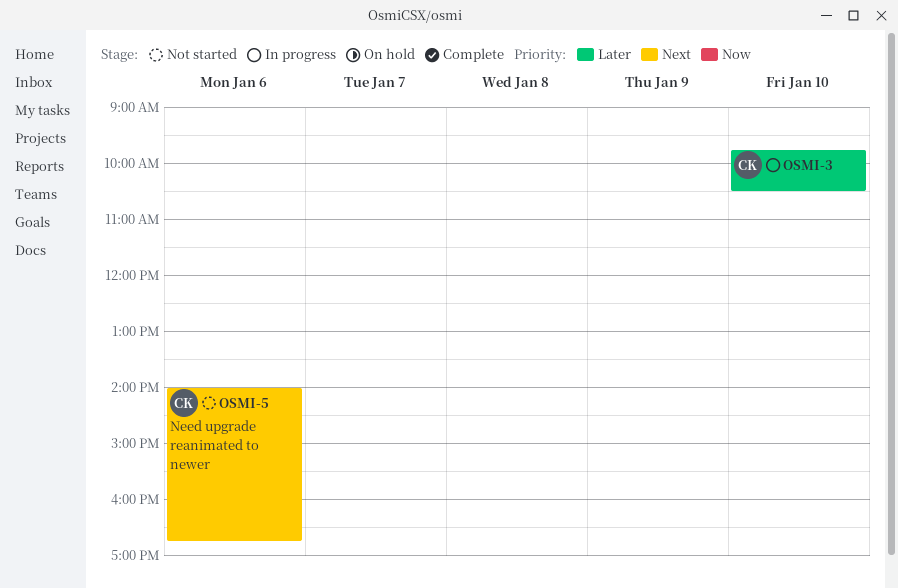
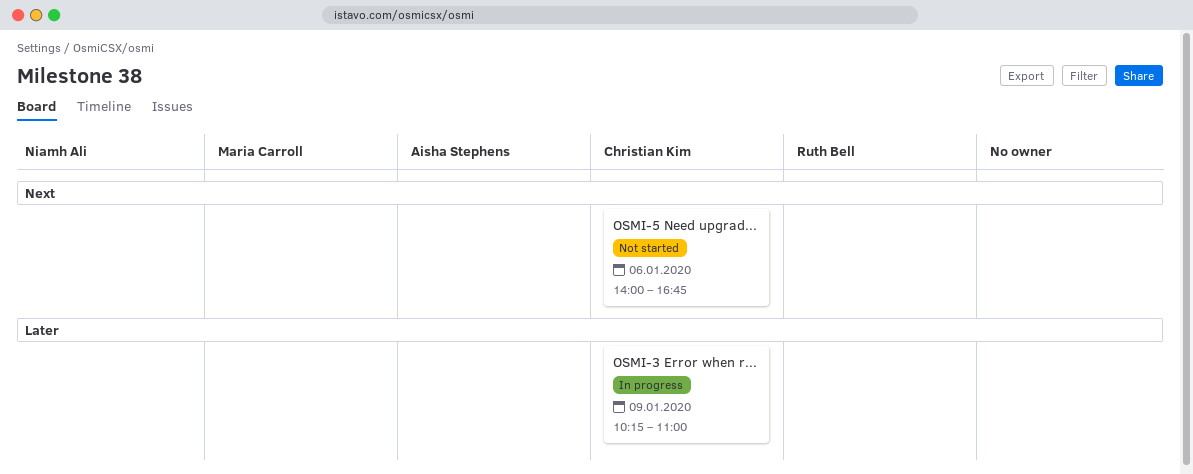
OSMI-3, day: Jan 10 -> Jan 9
OSMI-3, begins: 09:45 -> 10:15
OSMI-3, ends: 10:30 -> 11:00

